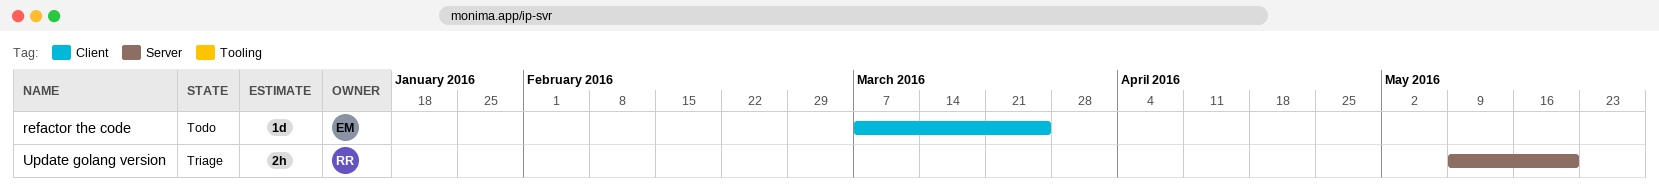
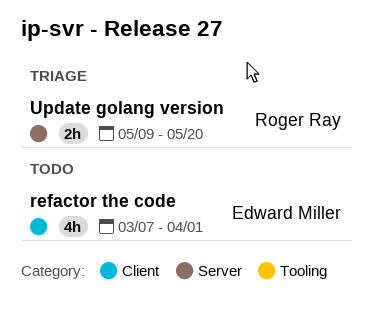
refactor the code, estimate: 1d -> 4h
refactor the code, due: Mar 25 -> Apr 1

